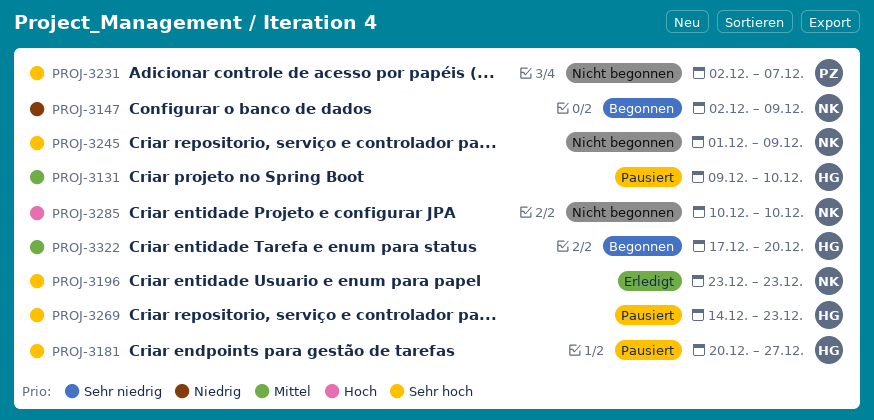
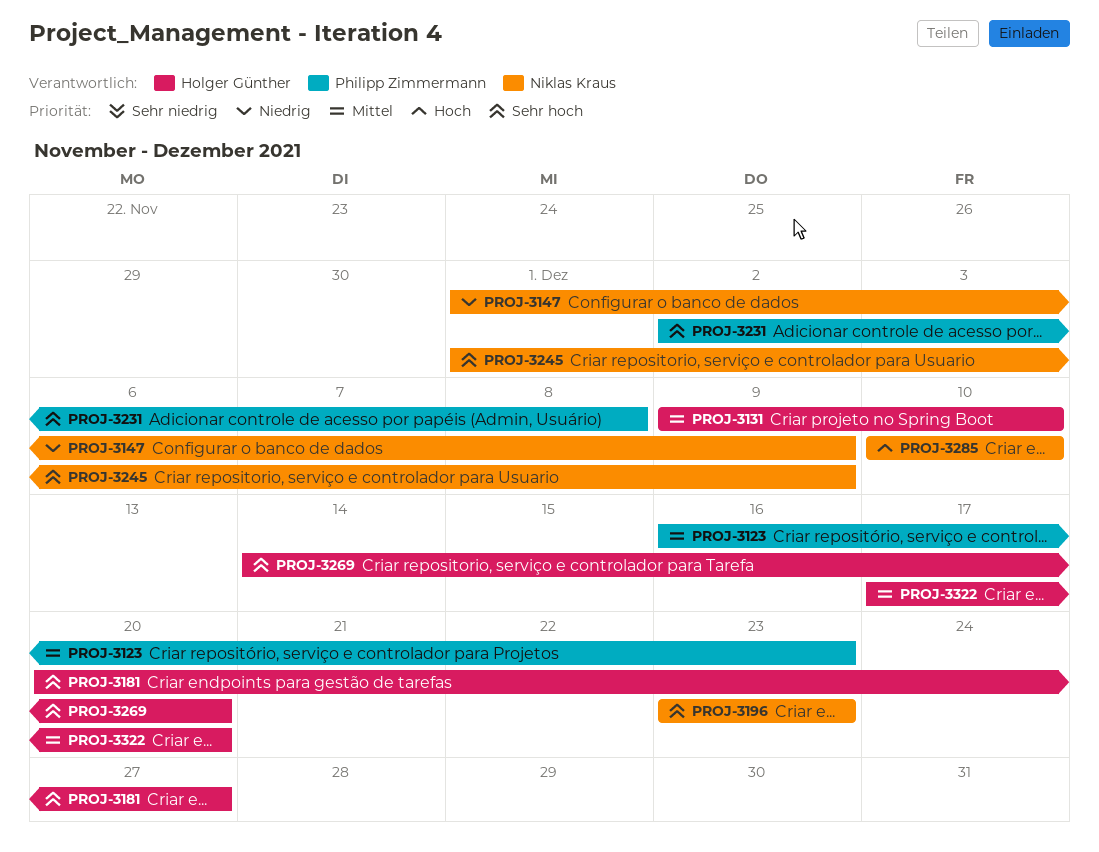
PROJ-3123: none -> present
PROJ-3147, start: Dec 2 -> Dec 1
PROJ-3231, due: Dec 7 -> Dec 8
PROJ-3269, due: Dec 23 -> Dec 20

